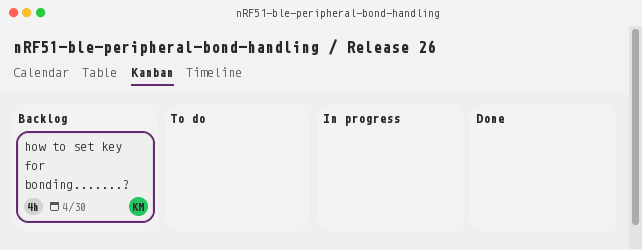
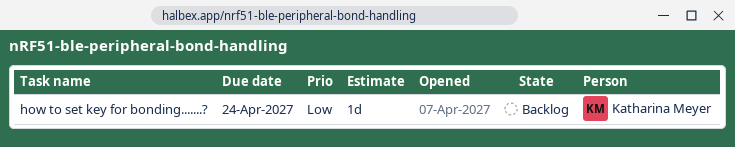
how to set key for bonding.......?, estimate: 4h -> 1d
how to set key for bonding.......?, due: Apr 30 -> Apr 24

